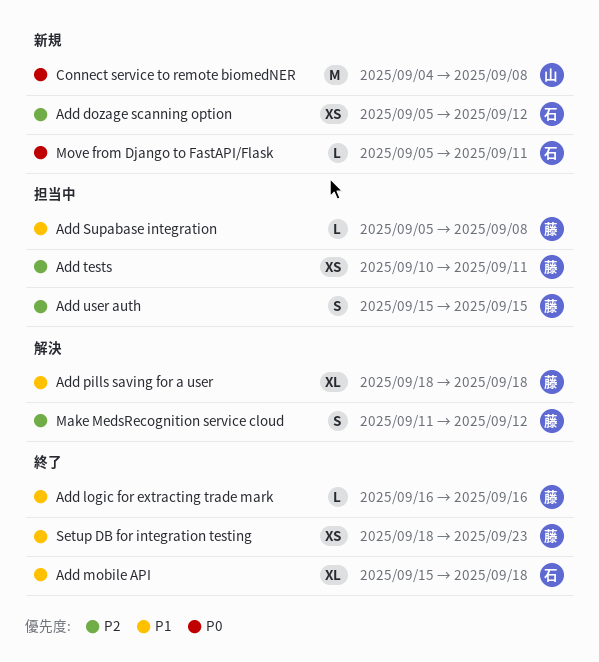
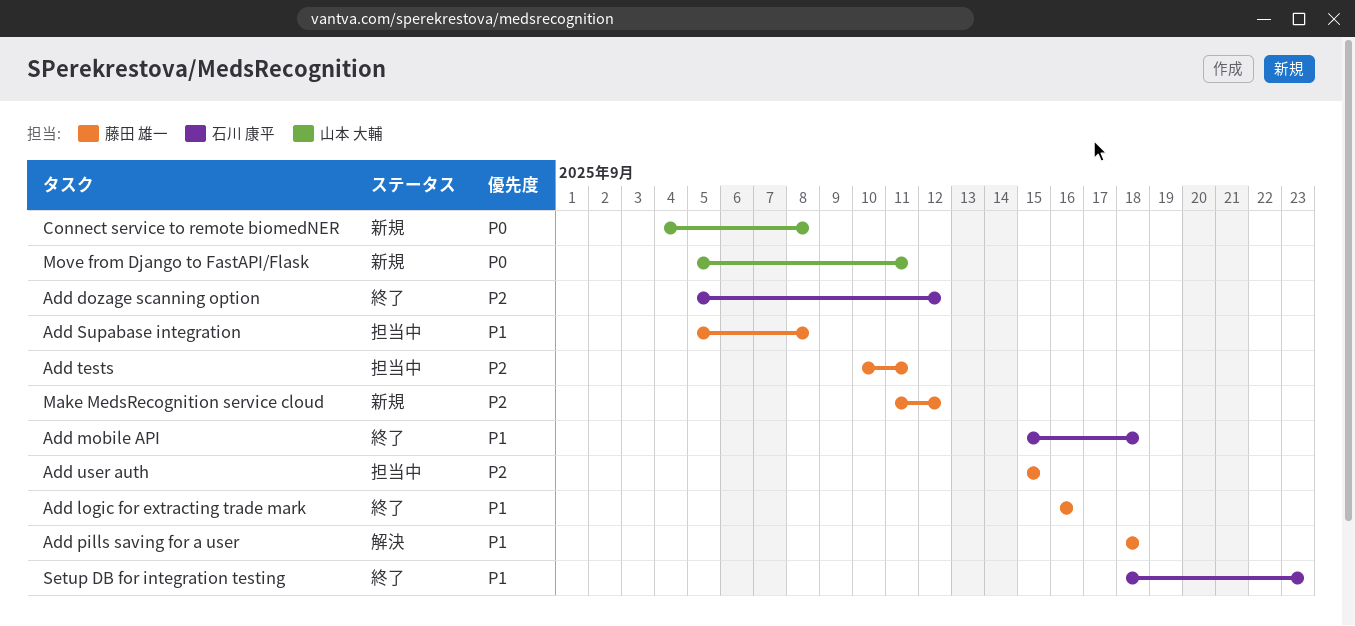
Add dozage scanning option, status: 新規 -> 終了
Make MedsRecognition service cloud, status: 解決 -> 新規
Move from Django to FastAPI/Flask, owner: 石川 康平 -> 山本 大輔
Setup DB for integration testing, owner: 藤田 雄一 -> 石川 康平

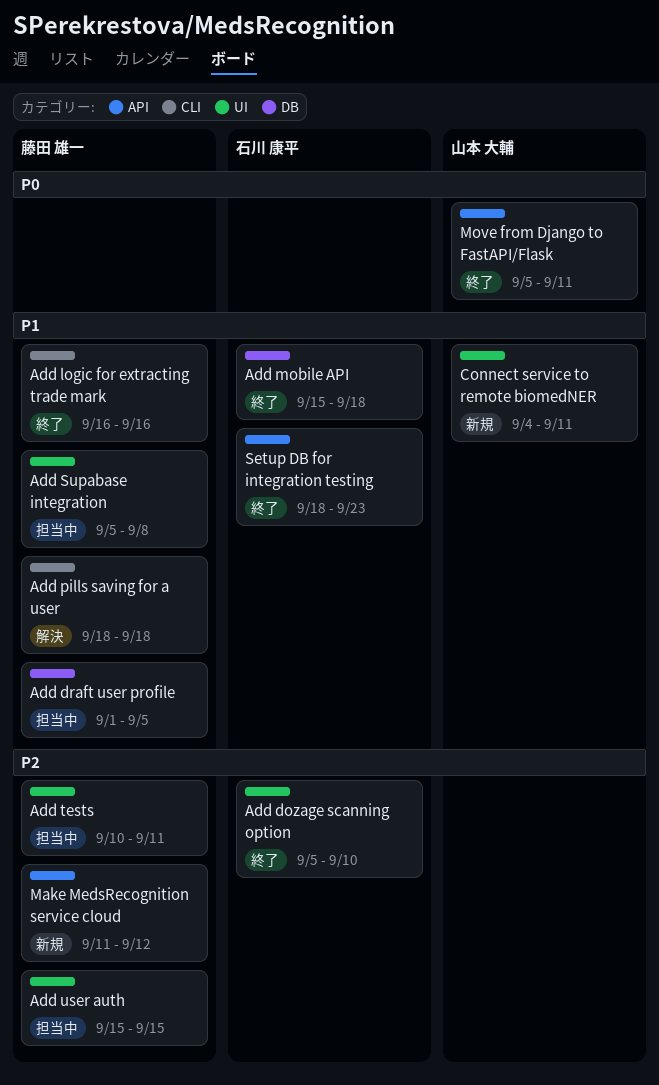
Add dozage scanning option, due: Sep 12 -> Sep 10
Add draft user profile: none -> present
Connect service to remote biomedNER, priority: P0 -> P1
Connect service to remote biomedNER, due: Sep 8 -> Sep 11
Move from Django to FastAPI/Flask, status: 新規 -> 終了

